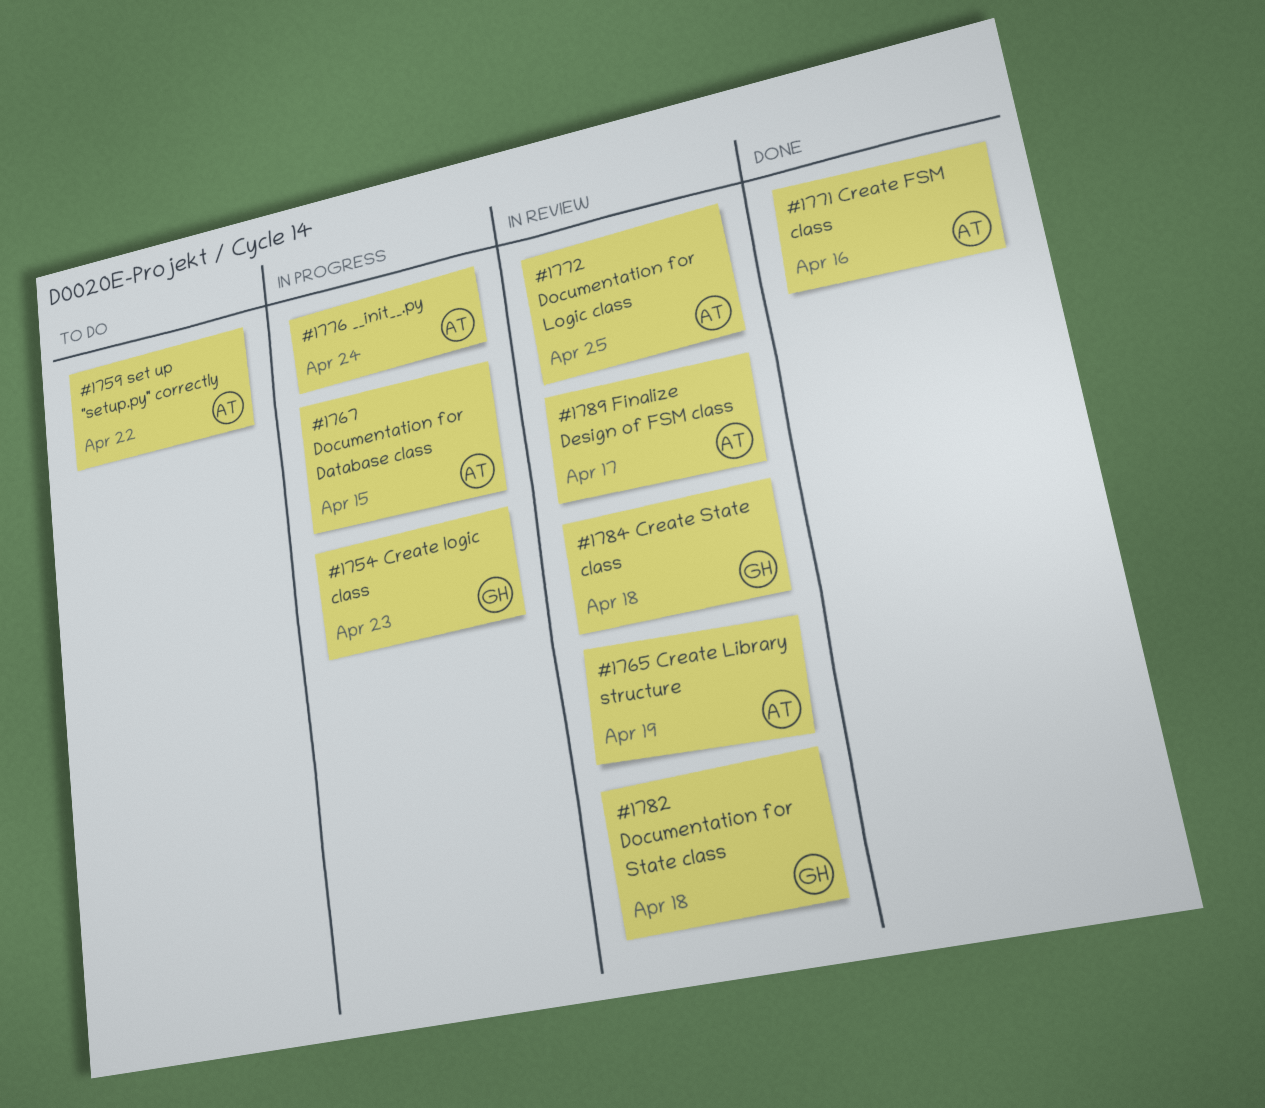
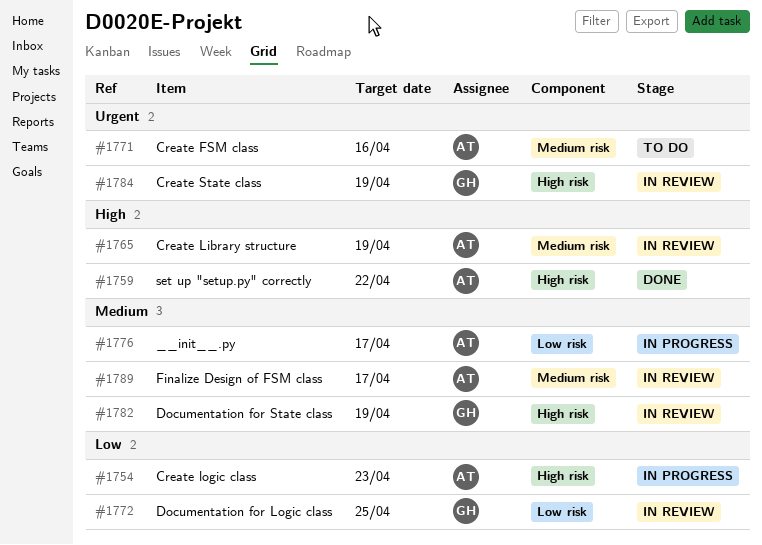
#1754, owner: GH -> AT
#1759, status: To do -> Done
#1767: present -> none
#1771, status: Done -> To do
#1772, owner: AT -> GH
#1776, due: Apr 24 -> Apr 17
#1782, due: Apr 18 -> Apr 19
#1784, due: Apr 18 -> Apr 19

